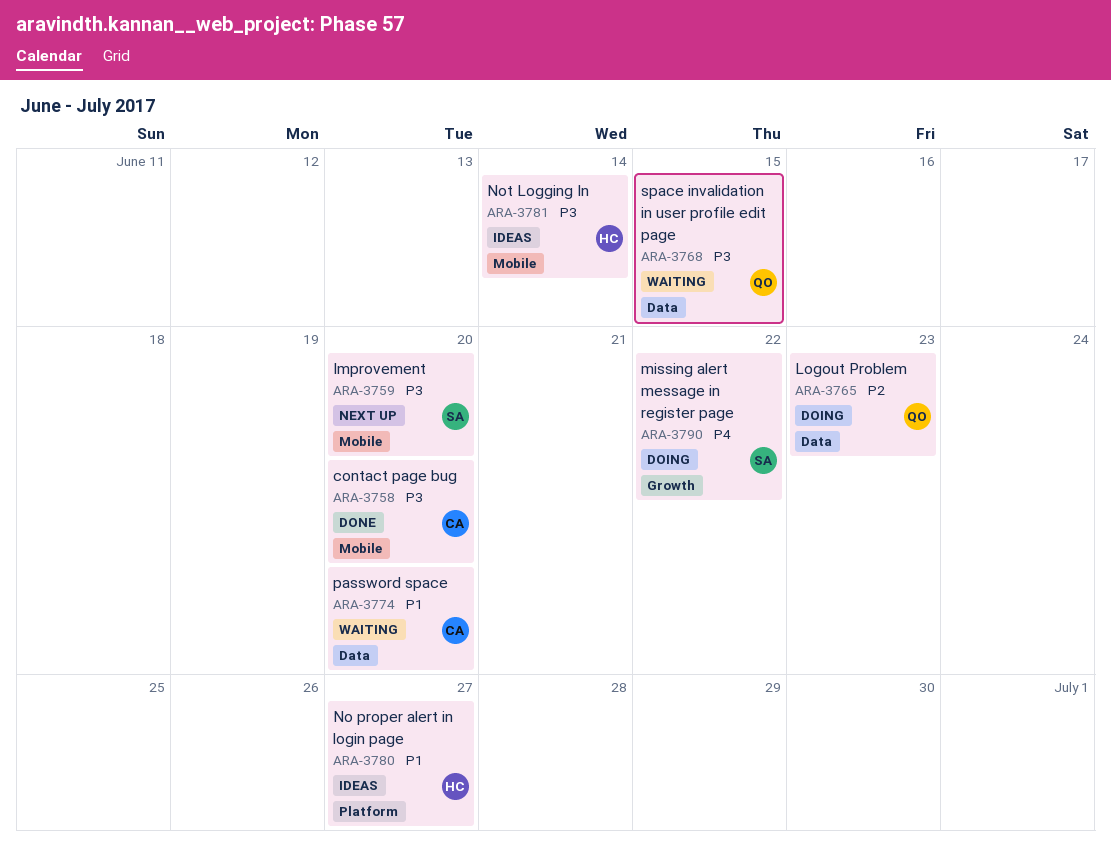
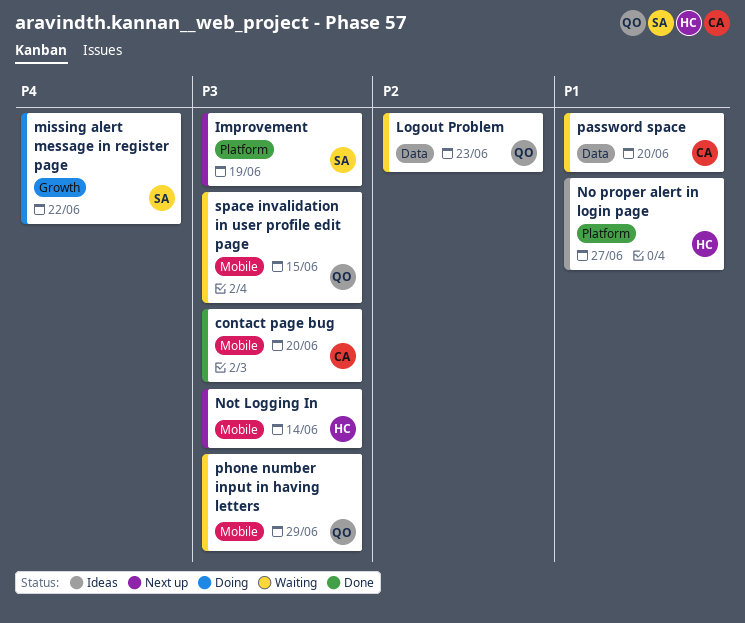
Improvement, label: Mobile -> Platform
Improvement, due: Jun 20 -> Jun 19
Logout Problem, status: Doing -> Waiting
Not Logging In, status: Ideas -> Next up
phone number input in having letters: none -> present
space invalidation in user profile edit page, label: Data -> Mobile

